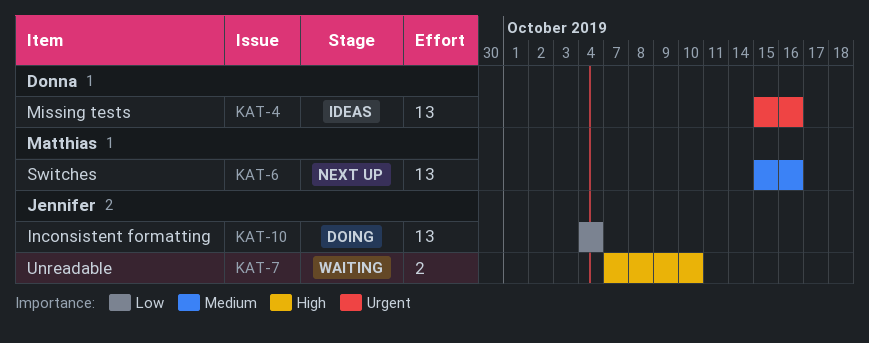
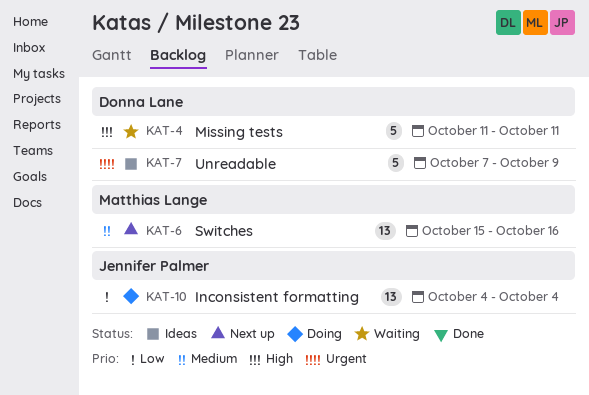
KAT-4, status: Ideas -> Waiting
KAT-4, priority: Urgent -> High
KAT-4, estimate: 13 -> 5
KAT-4, start: Oct 15 -> Oct 11
KAT-4, due: Oct 16 -> Oct 11
KAT-7, status: Waiting -> Ideas
KAT-7, owner: Jennifer Palmer -> Donna Lane
KAT-7, priority: High -> Urgent
KAT-7, estimate: 2 -> 5
KAT-7, due: Oct 10 -> Oct 9

